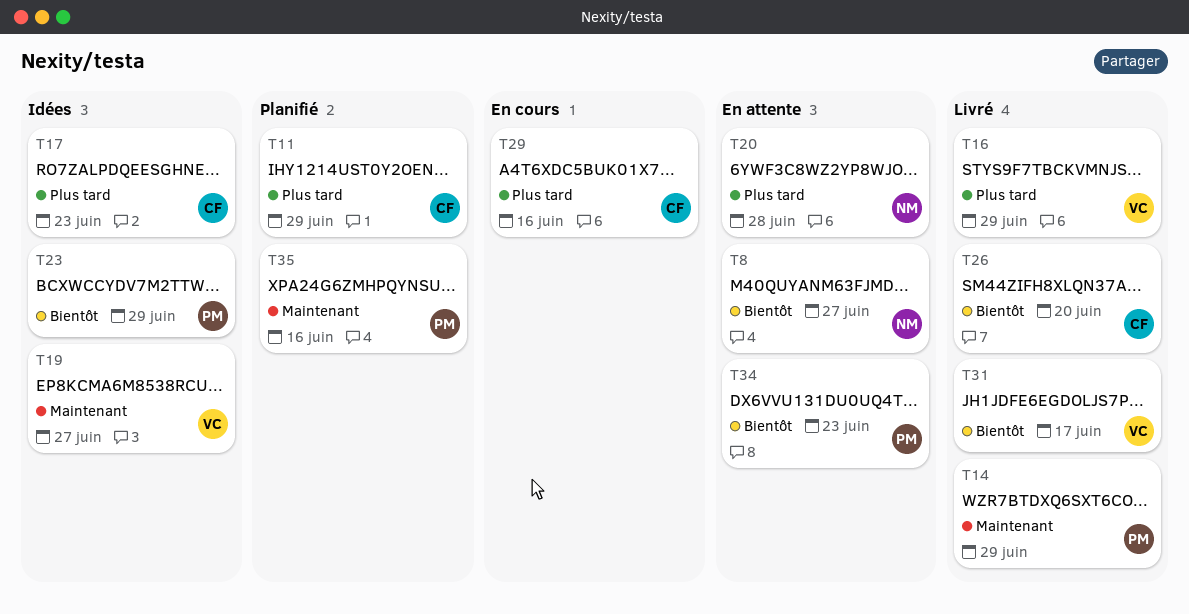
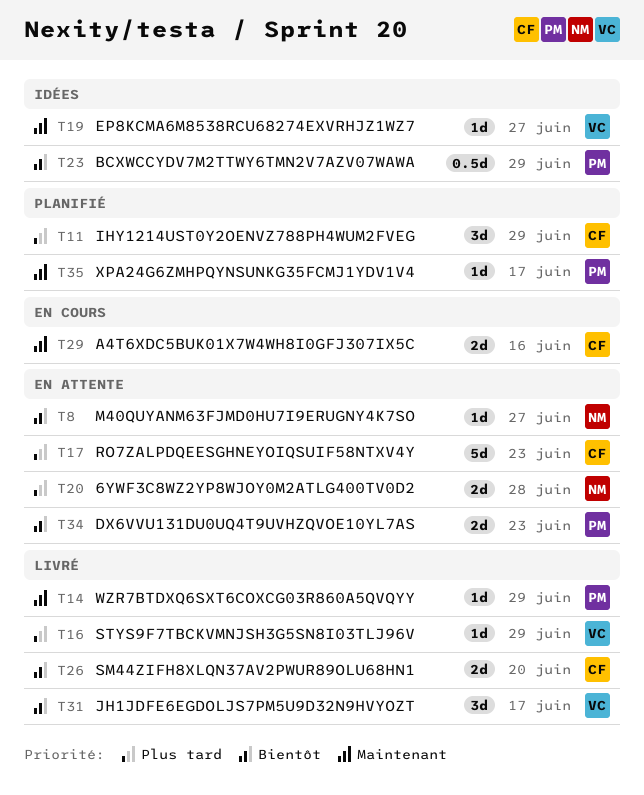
T17, status: Idées -> En attente
T29, priority: Plus tard -> Maintenant
T35, due: Jun 16 -> Jun 17

